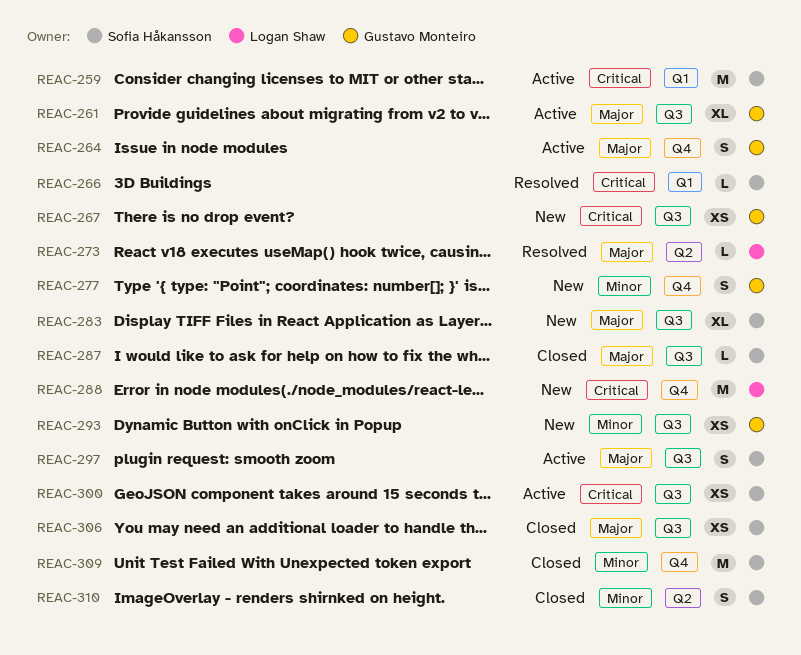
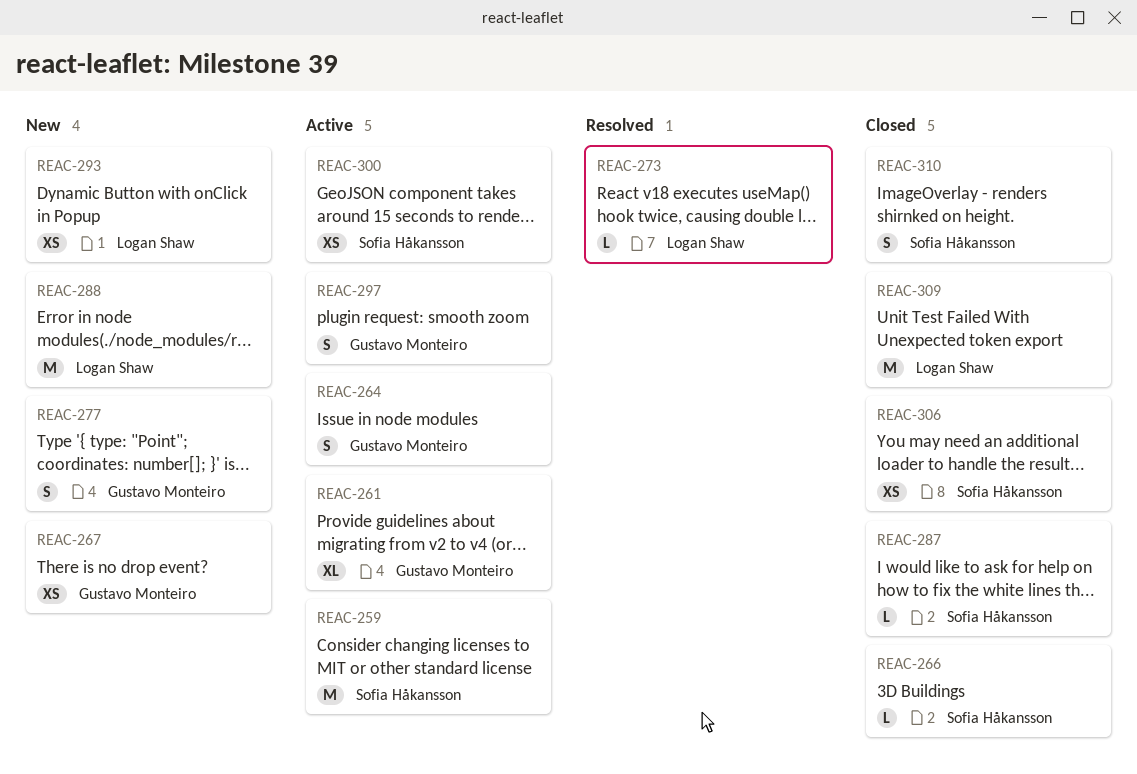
REAC-266, status: Resolved -> Closed
REAC-283: present -> none
REAC-293, owner: Gustavo Monteiro -> Logan Shaw
REAC-297, owner: Sofia Håkansson -> Gustavo Monteiro
REAC-309, owner: Sofia Håkansson -> Logan Shaw

